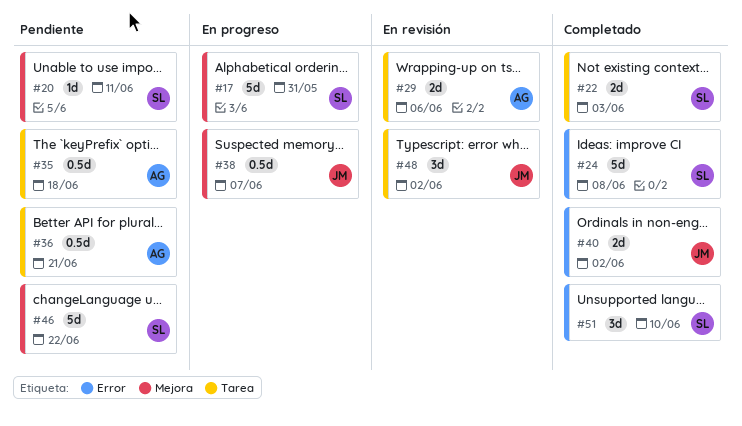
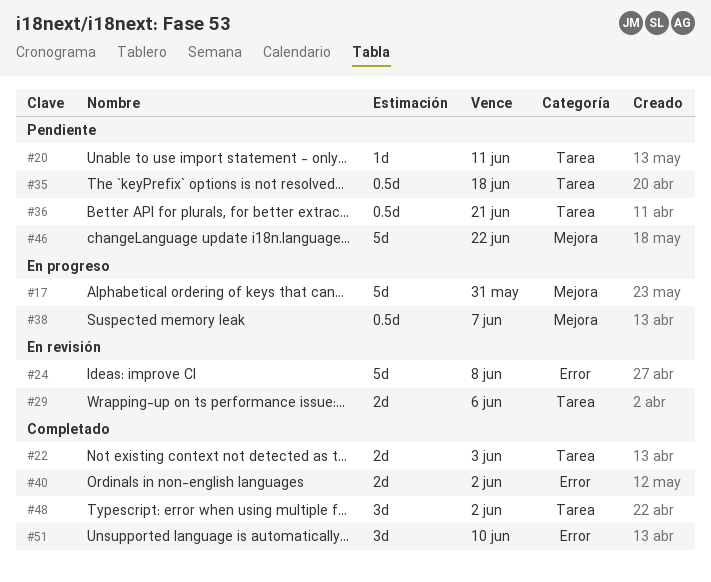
#20, label: Mejora -> Tarea
#24, status: Completado -> En revisión
#48, status: En revisión -> Completado

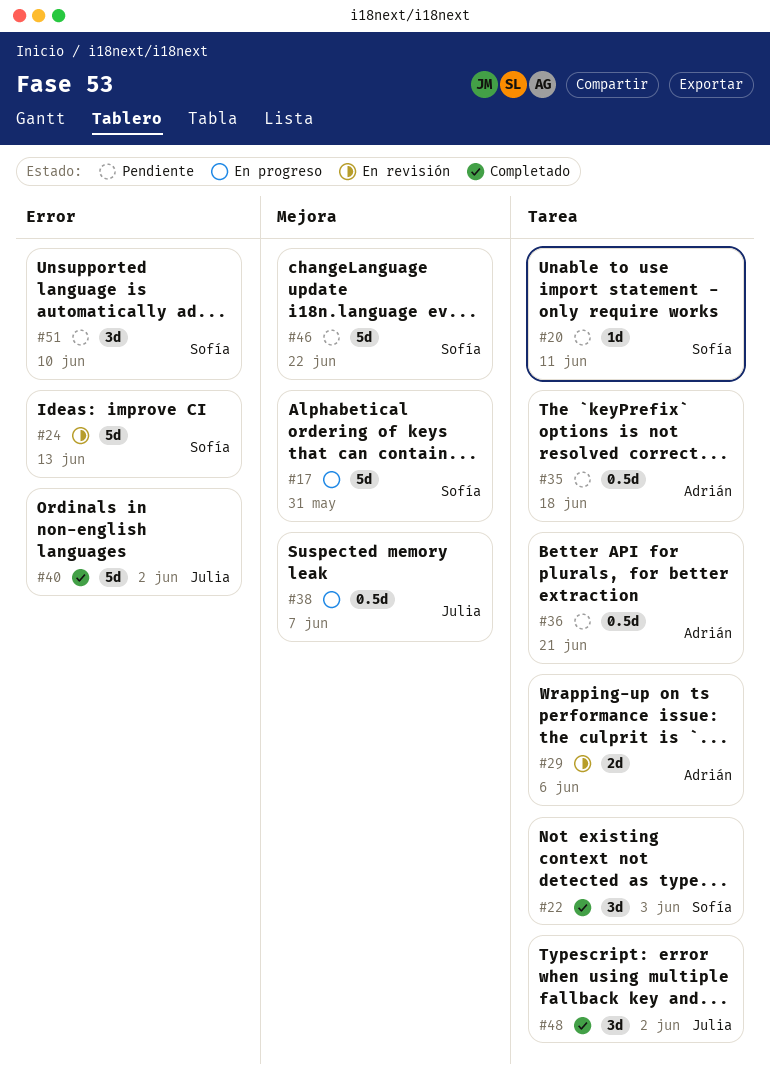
#22, estimate: 2d -> 3d
#24, due: Jun 8 -> Jun 13
#40, estimate: 2d -> 5d
#51, status: Completado -> Pendiente

